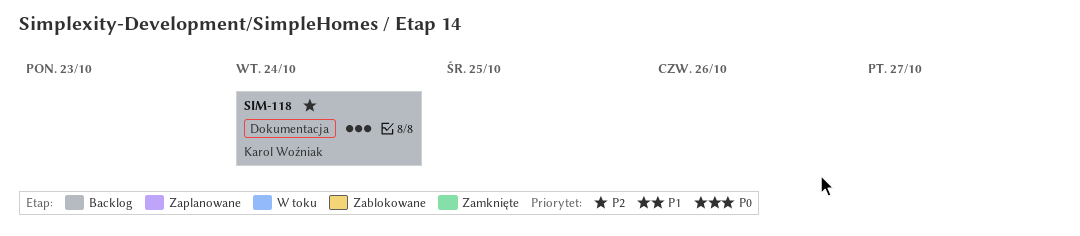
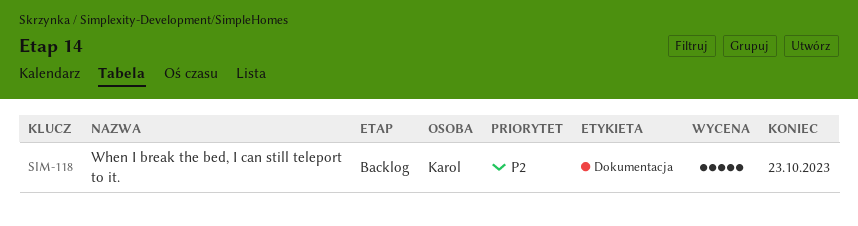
SIM-118, estimate: 3 -> 5
SIM-118, due: Oct 24 -> Oct 23

